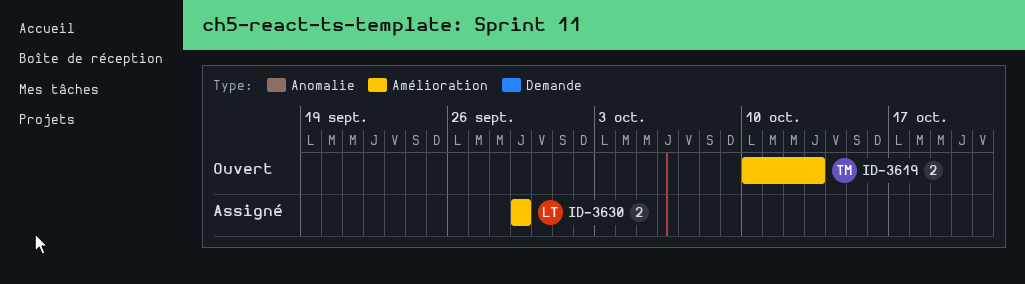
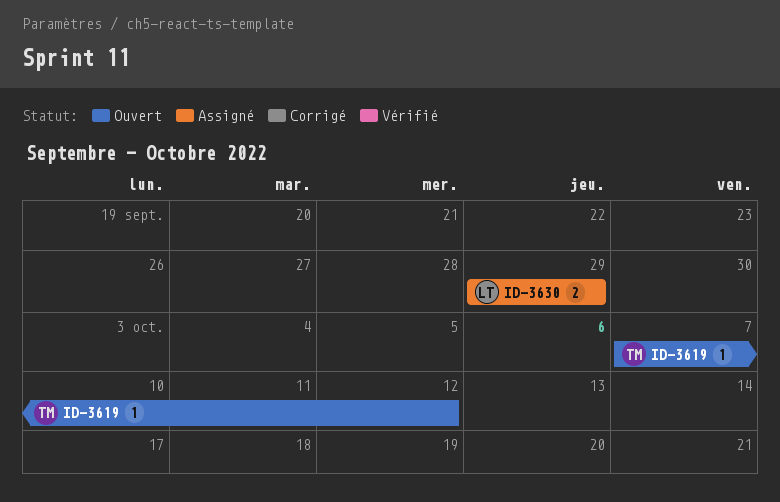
ID-3619, estimate: 2 -> 1
ID-3619, start: Oct 10 -> Oct 7
ID-3619, due: Oct 13 -> Oct 12

